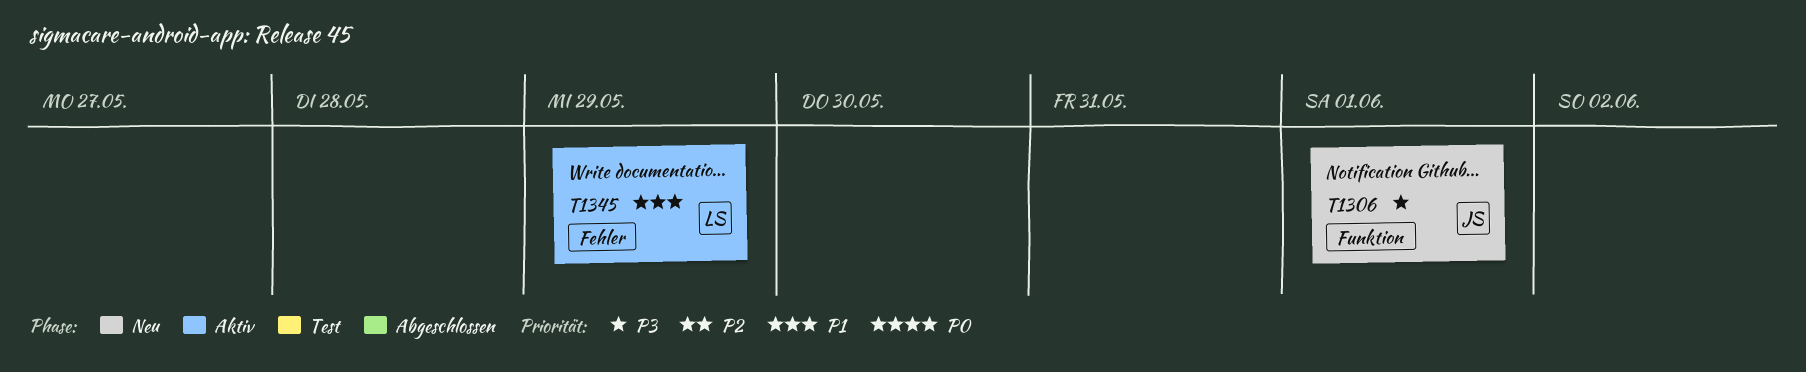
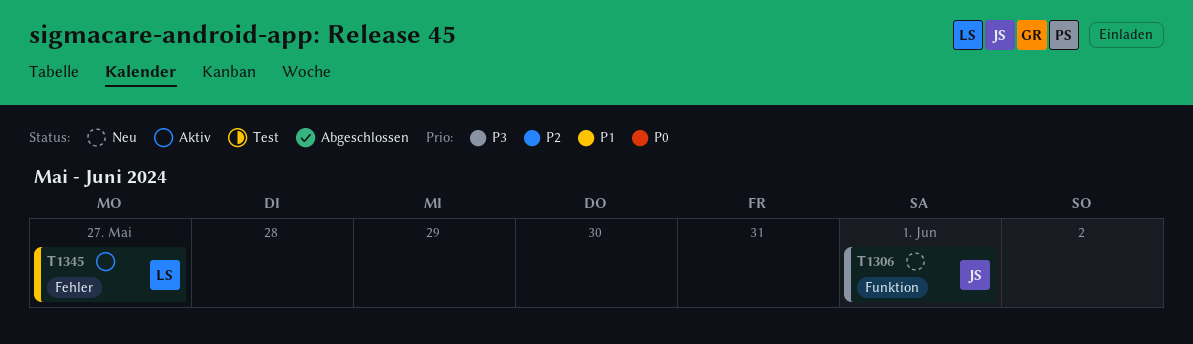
T1345, due: May 29 -> May 27

